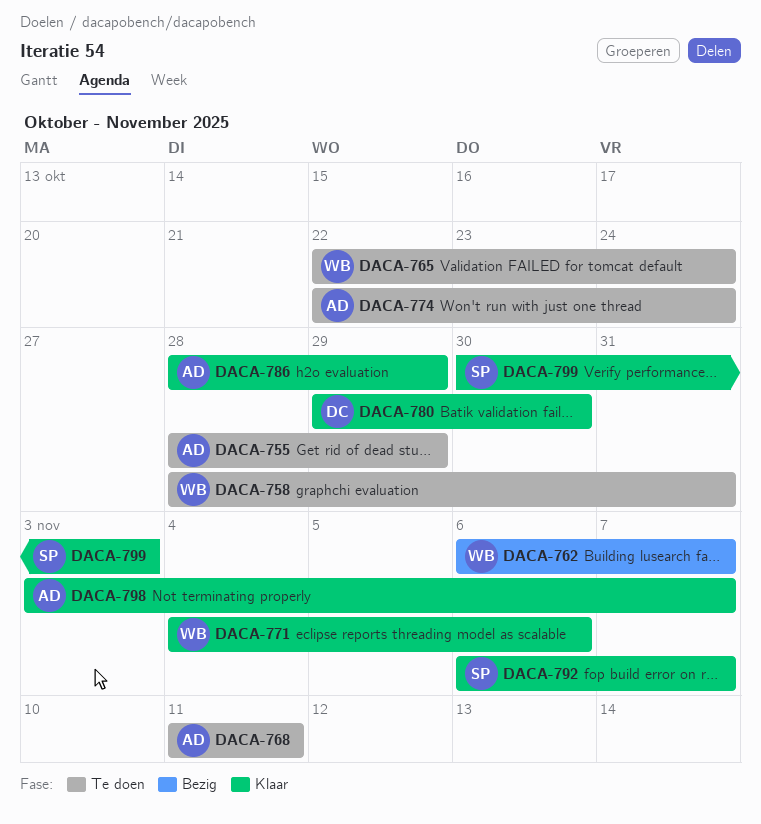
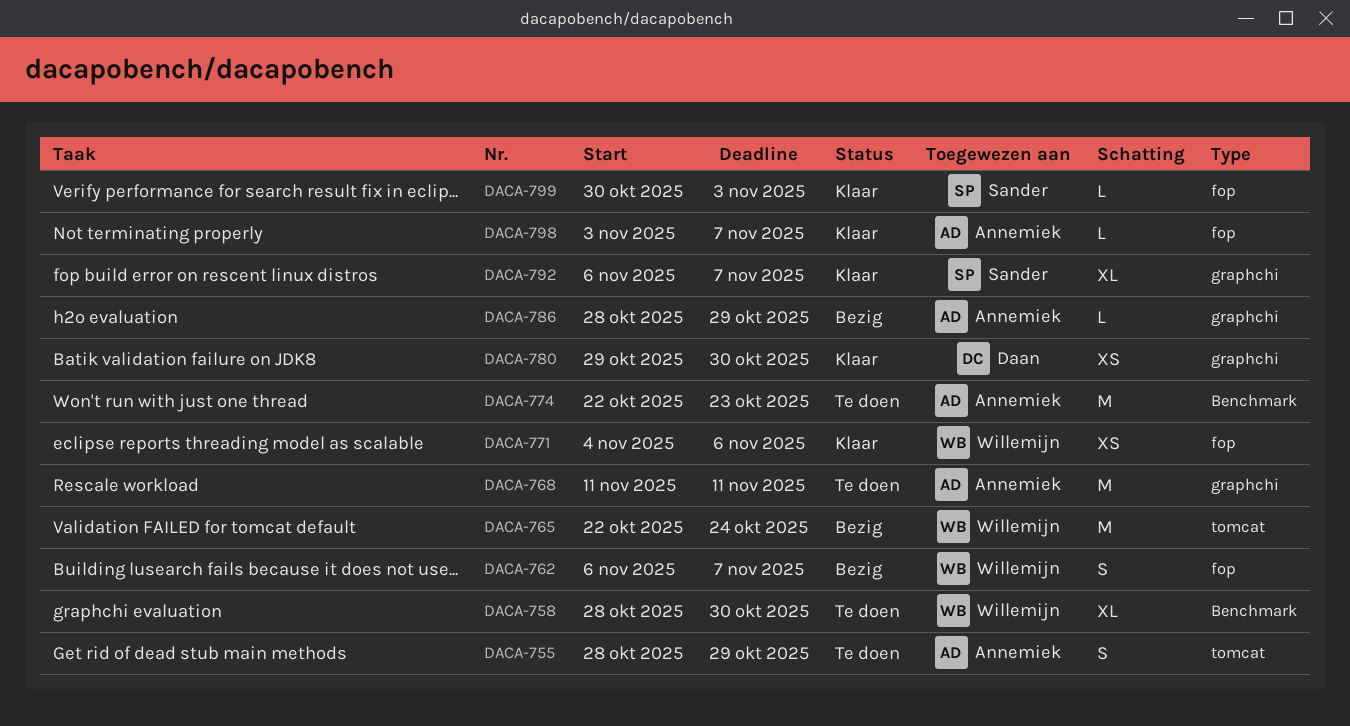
DACA-758, due: Oct 31 -> Oct 30
DACA-765, status: Te doen -> Bezig
DACA-774, due: Oct 24 -> Oct 23
DACA-786, status: Klaar -> Bezig

